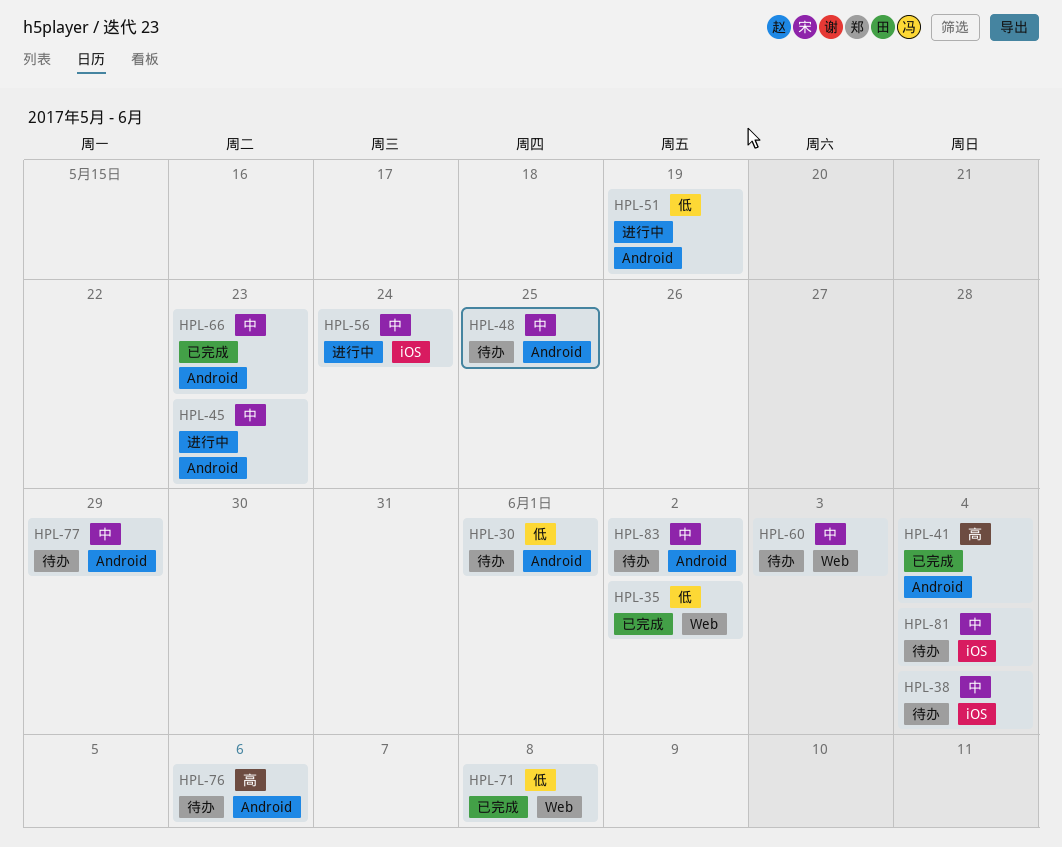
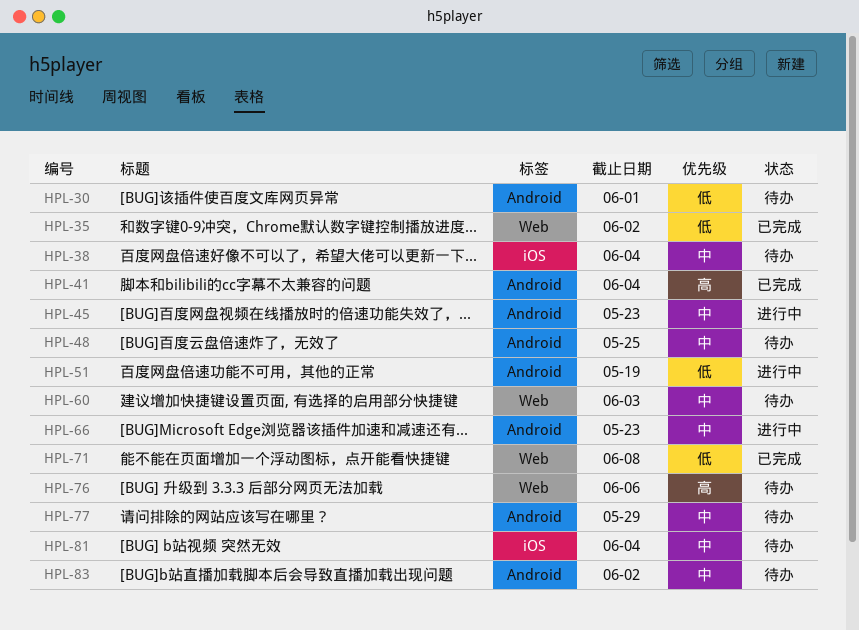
HPL-56: present -> none
HPL-66, status: 已完成 -> 进行中
HPL-76, label: Android -> Web

